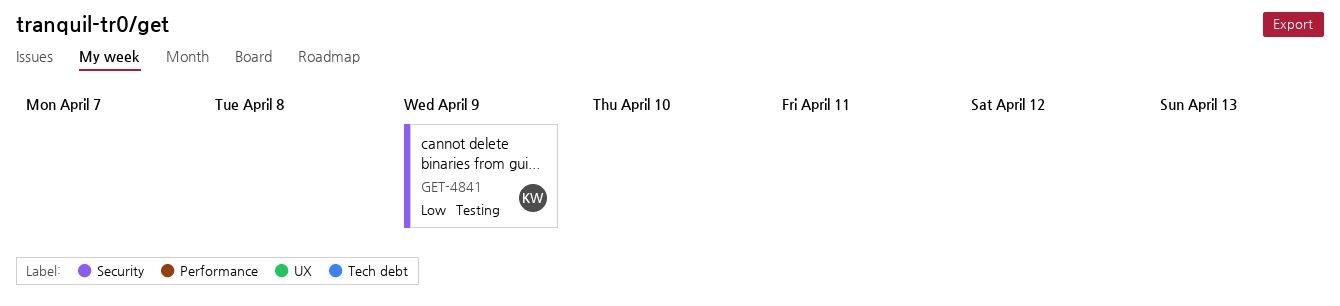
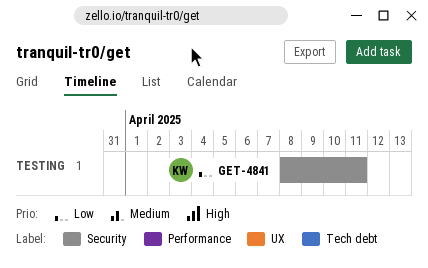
GET-4841, due: Apr 9 -> Apr 11

